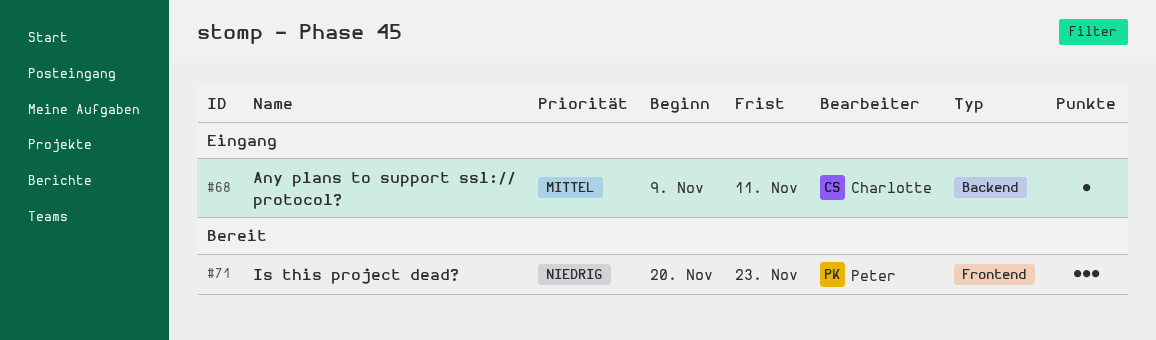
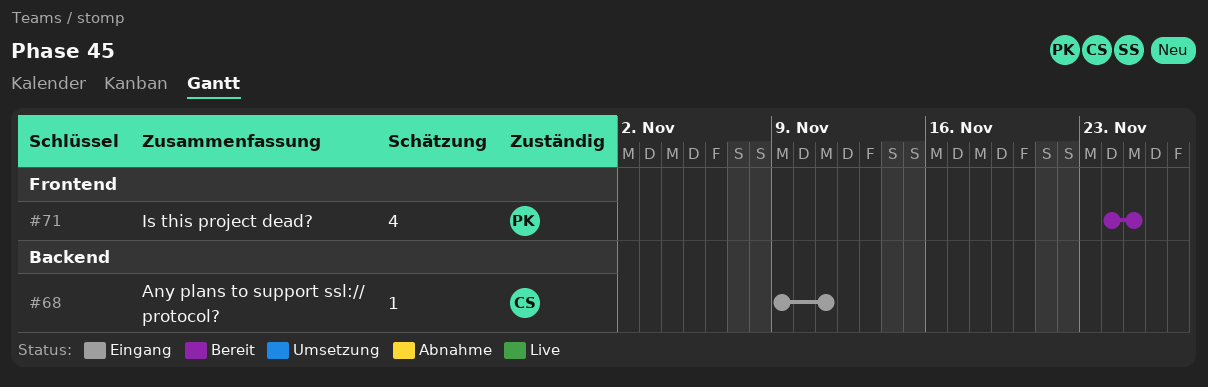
#71, estimate: 3 -> 4
#71, start: Nov 20 -> Nov 24
#71, due: Nov 23 -> Nov 25

